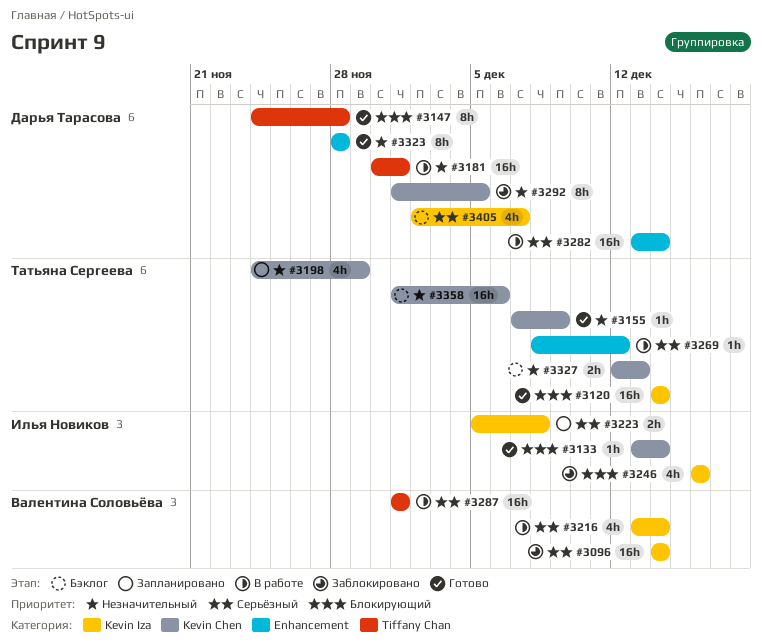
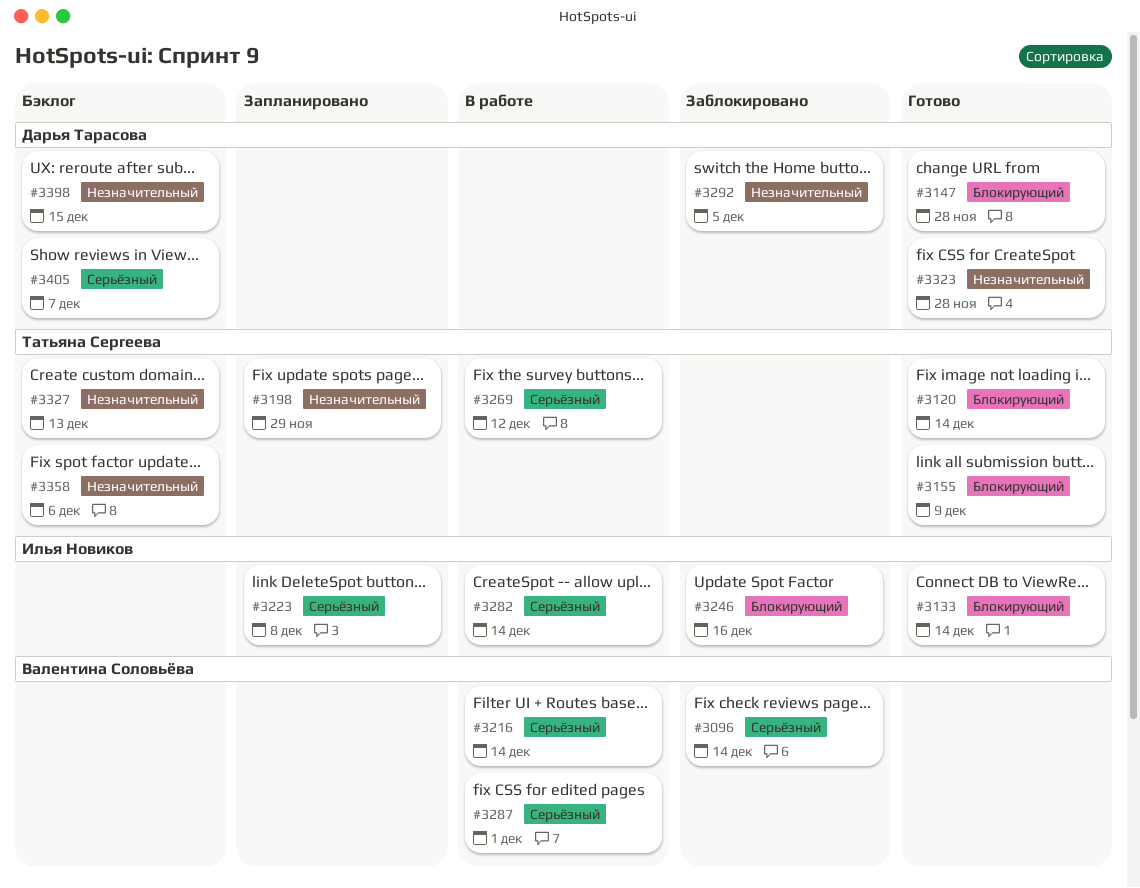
#3155, priority: Незначительный -> Блокирующий
#3181: present -> none
#3282, owner: Дарья Тарасова -> Илья Новиков
#3398: none -> present

